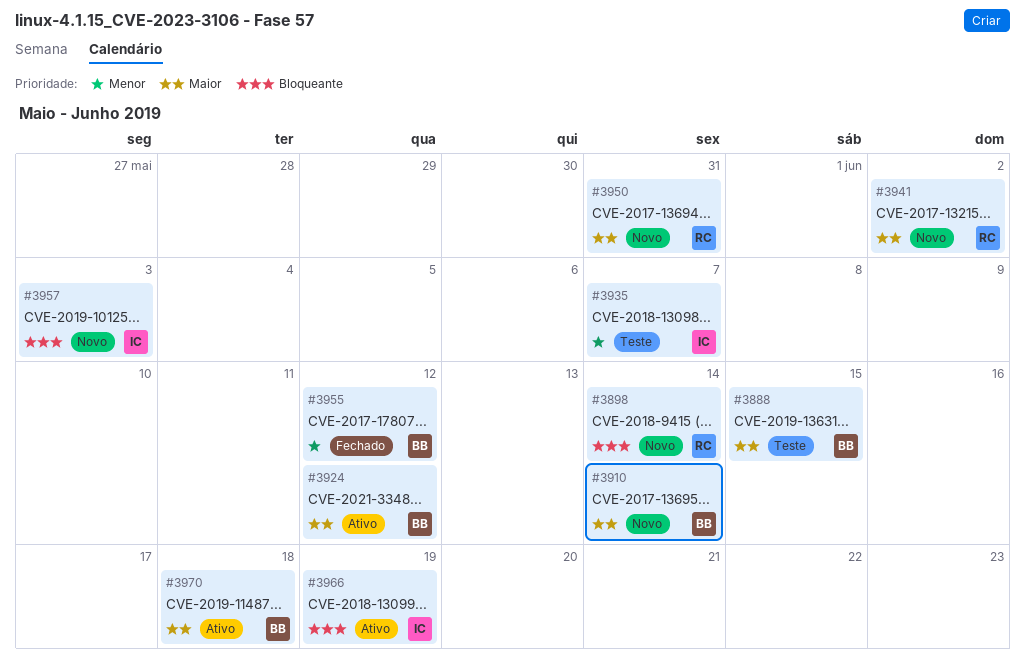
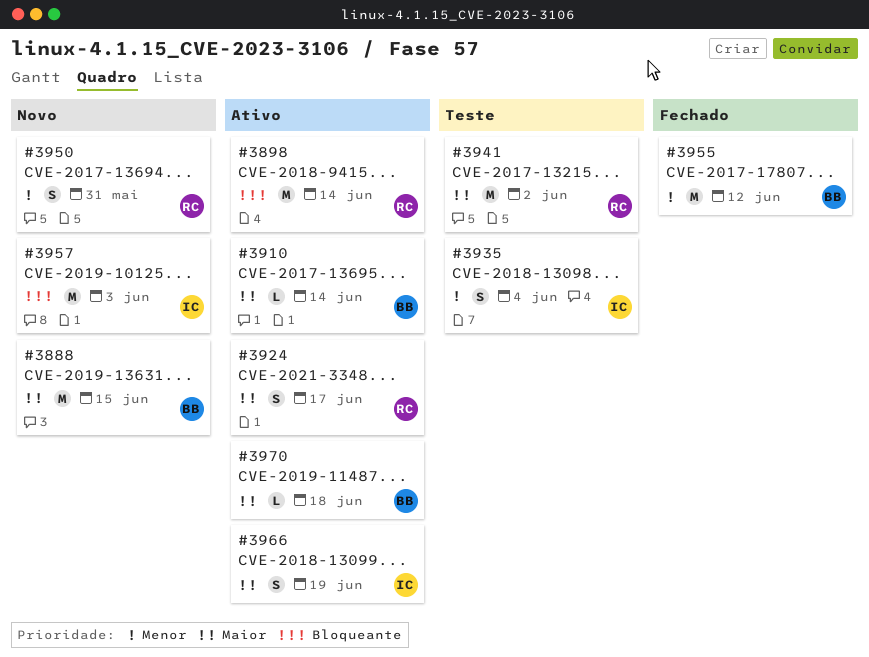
#3888, status: Teste -> Novo
#3898, status: Novo -> Ativo
#3910, status: Novo -> Ativo
#3924, owner: BB -> RC
#3924, due: Jun 12 -> Jun 17
#3935, due: Jun 7 -> Jun 4
#3941, status: Novo -> Teste
#3950, priority: Maior -> Menor
#3966, priority: Bloqueante -> Maior

